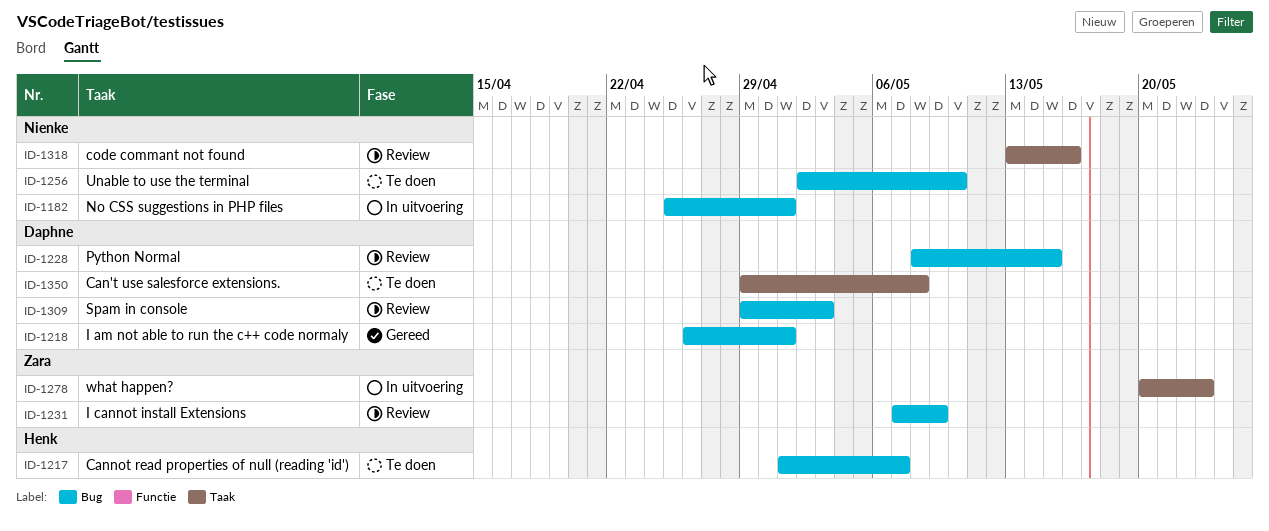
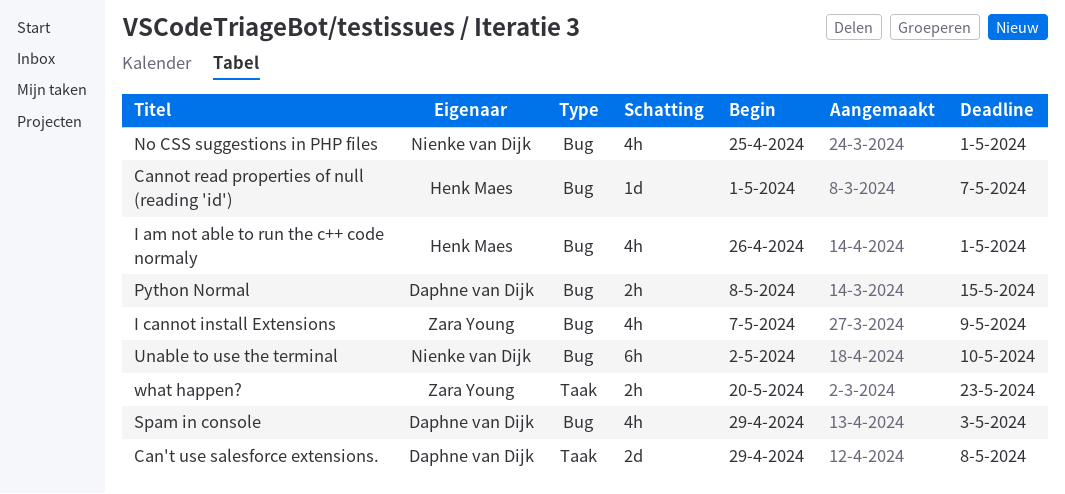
code commant not found: present -> none
I am not able to run the c++ code normaly, owner: Daphne van Dijk -> Henk Maes

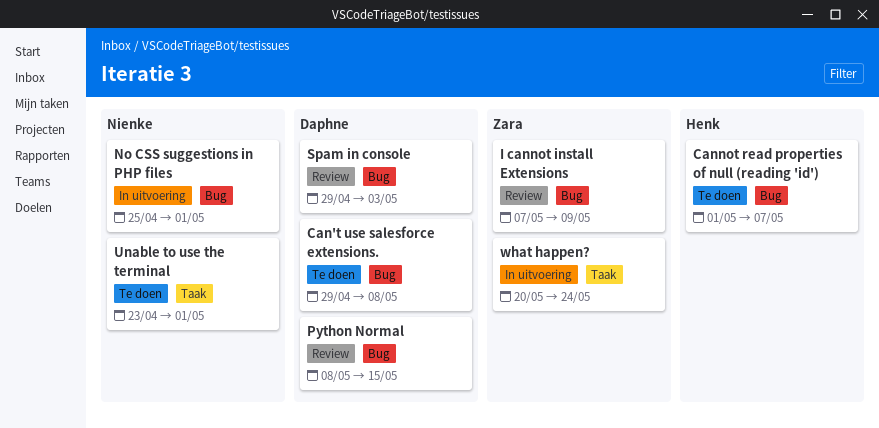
Can't use salesforce extensions., label: Taak -> Bug
I am not able to run the c++ code normaly: present -> none
Unable to use the terminal, label: Bug -> Taak
Unable to use the terminal, start: May 2 -> Apr 23
Unable to use the terminal, due: May 10 -> May 1
what happen?, due: May 23 -> May 24

